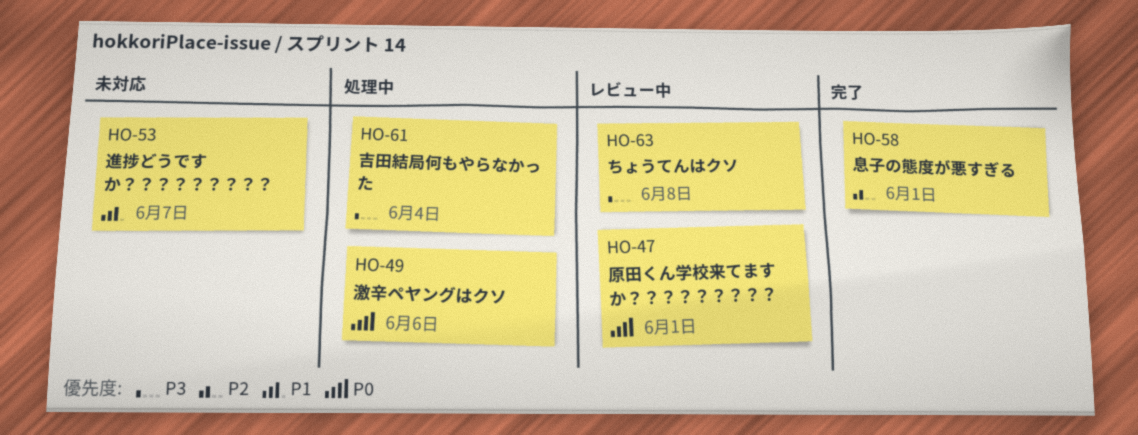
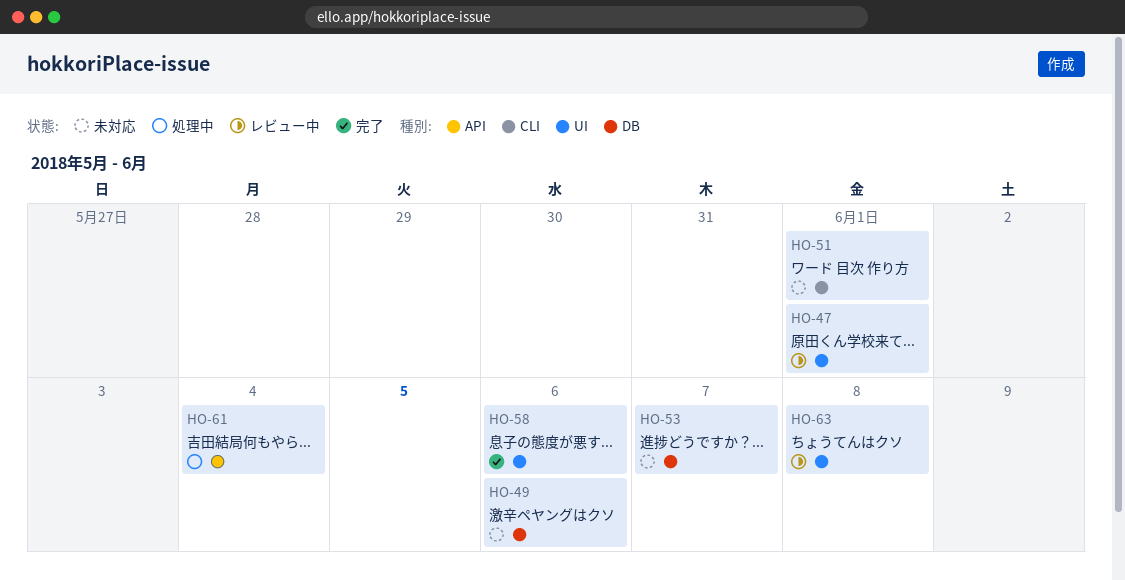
HO-49, status: 処理中 -> 未対応
HO-51: none -> present
HO-58, due: Jun 1 -> Jun 6

